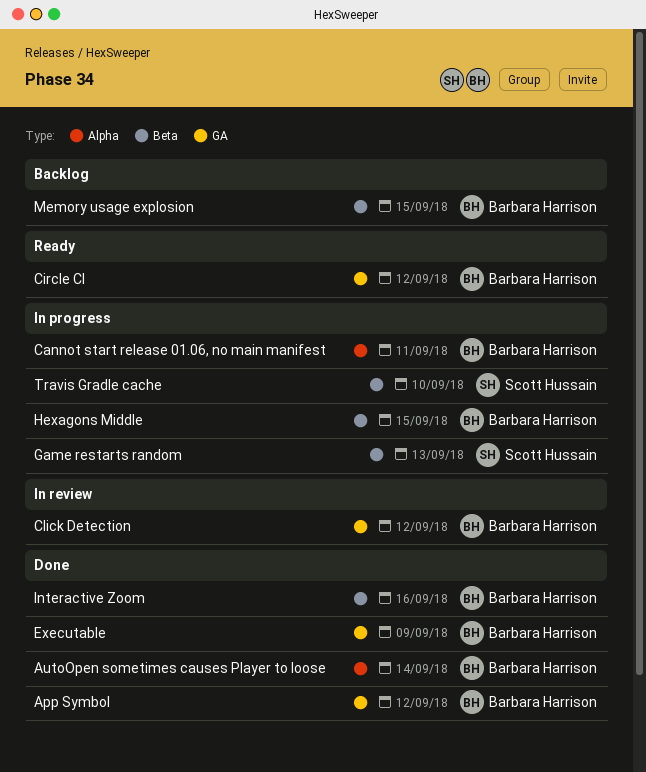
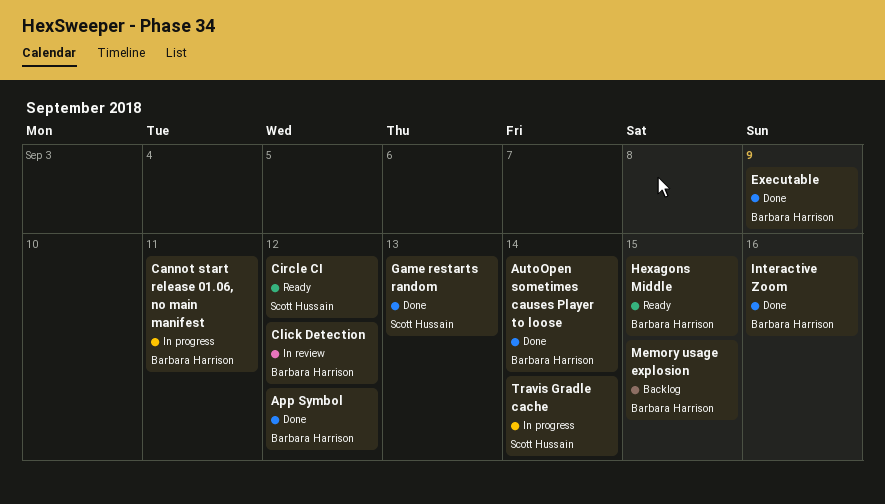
Circle CI, owner: Barbara Harrison -> Scott Hussain
Game restarts random, status: In progress -> Done
Hexagons Middle, status: In progress -> Ready
Travis Gradle cache, due: Sep 10 -> Sep 14

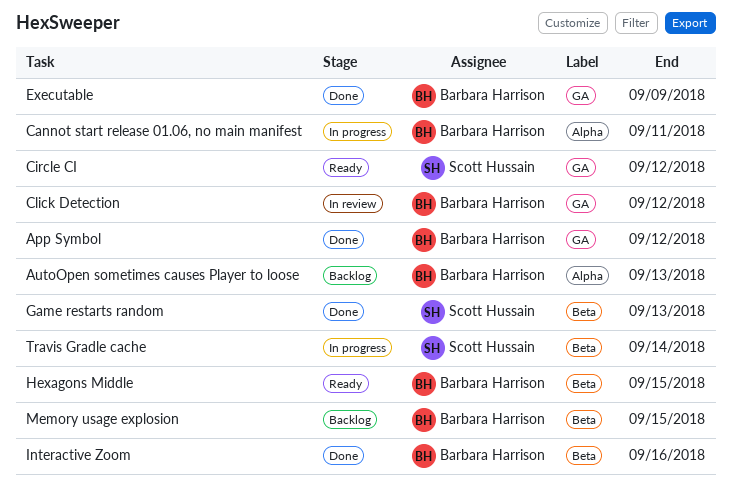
AutoOpen sometimes causes Player to loose, status: Done -> Backlog
AutoOpen sometimes causes Player to loose, due: Sep 14 -> Sep 13

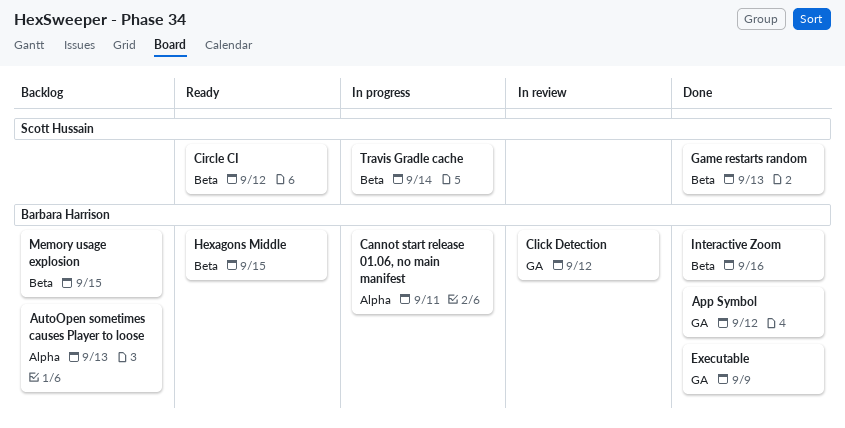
Circle CI, label: GA -> Beta

